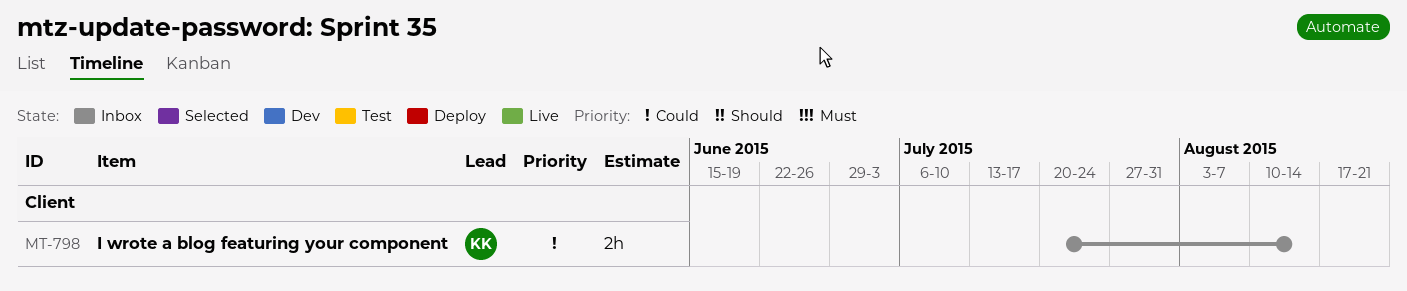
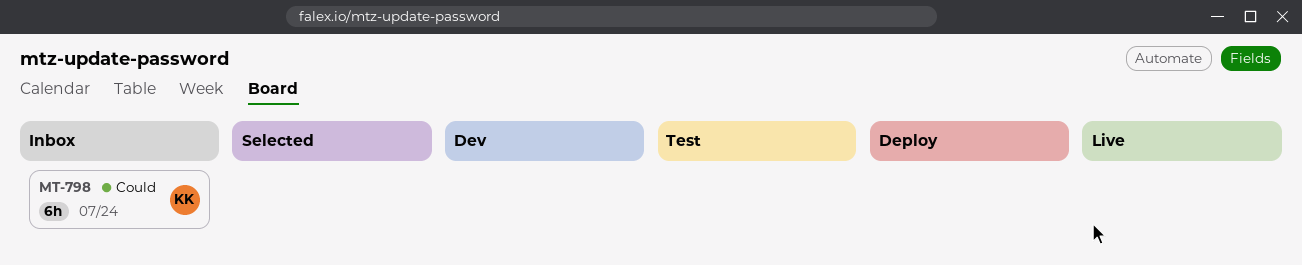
MT-798, estimate: 2h -> 6h
MT-798, due: Aug 14 -> Jul 24

